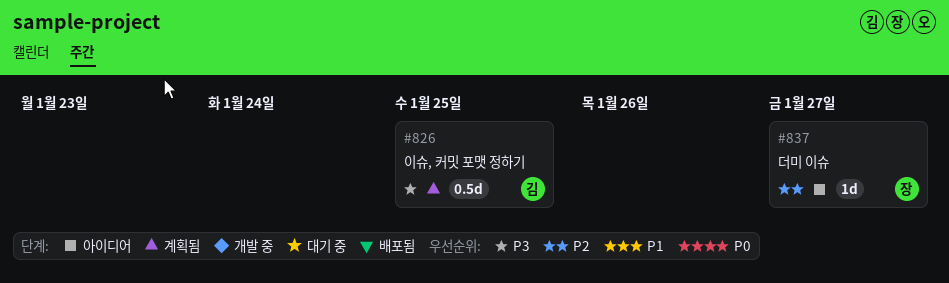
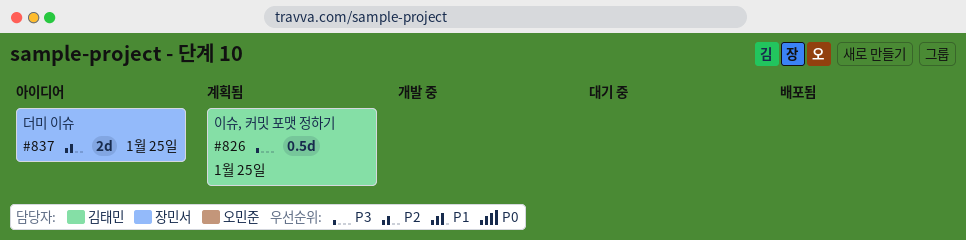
#837, estimate: 1d -> 2d
#837, due: Jan 27 -> Jan 25

